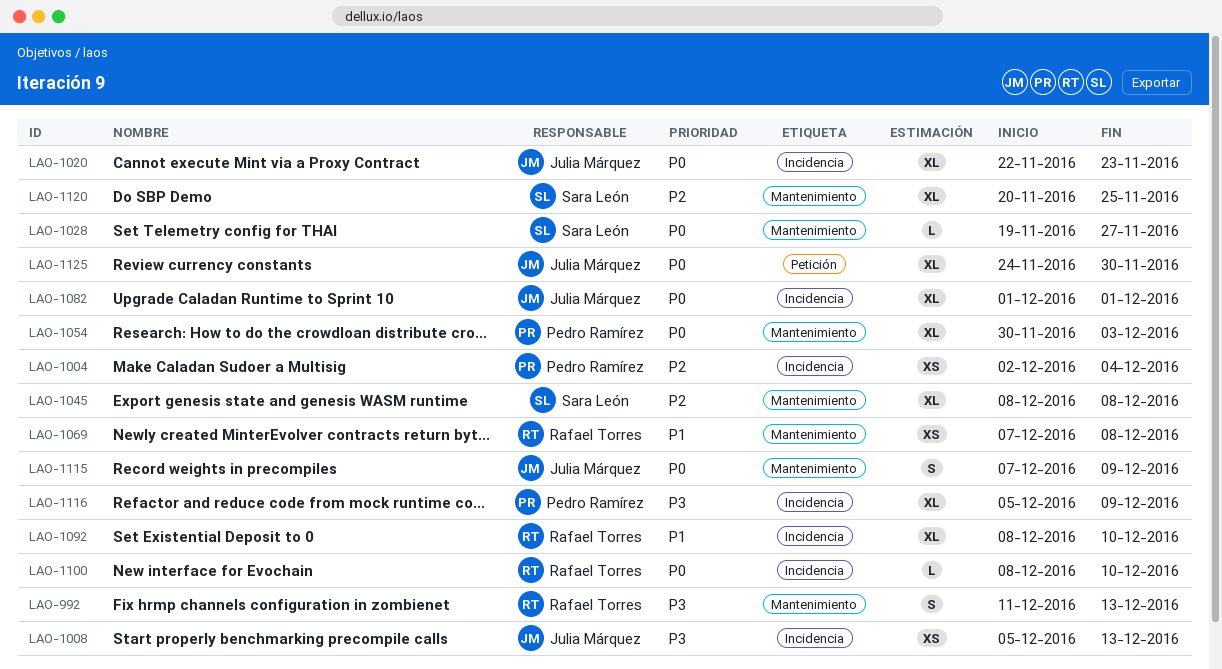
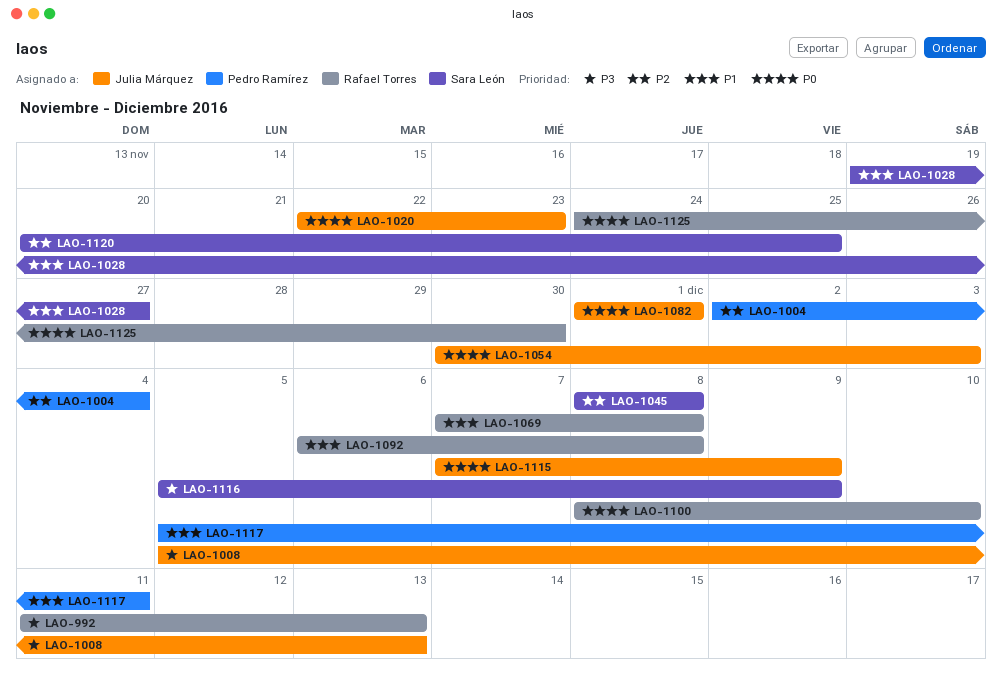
LAO-1028, priority: P0 -> P1
LAO-1054, owner: Pedro Ramírez -> Julia Márquez
LAO-1092, start: Dec 8 -> Dec 6
LAO-1092, due: Dec 10 -> Dec 8
LAO-1116, owner: Pedro Ramírez -> Sara León
LAO-1117: none -> present
LAO-1125, owner: Julia Márquez -> Rafael Torres

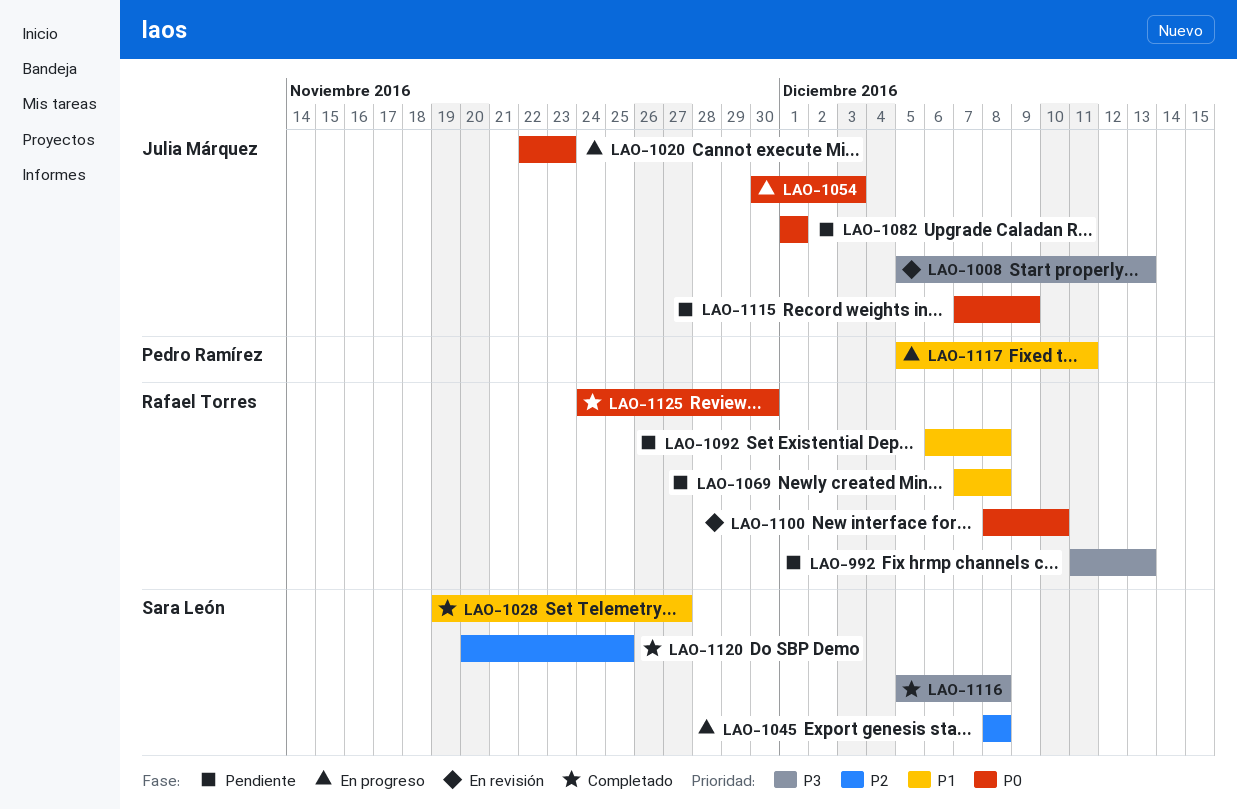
LAO-1004: present -> none
LAO-1116, due: Dec 9 -> Dec 8

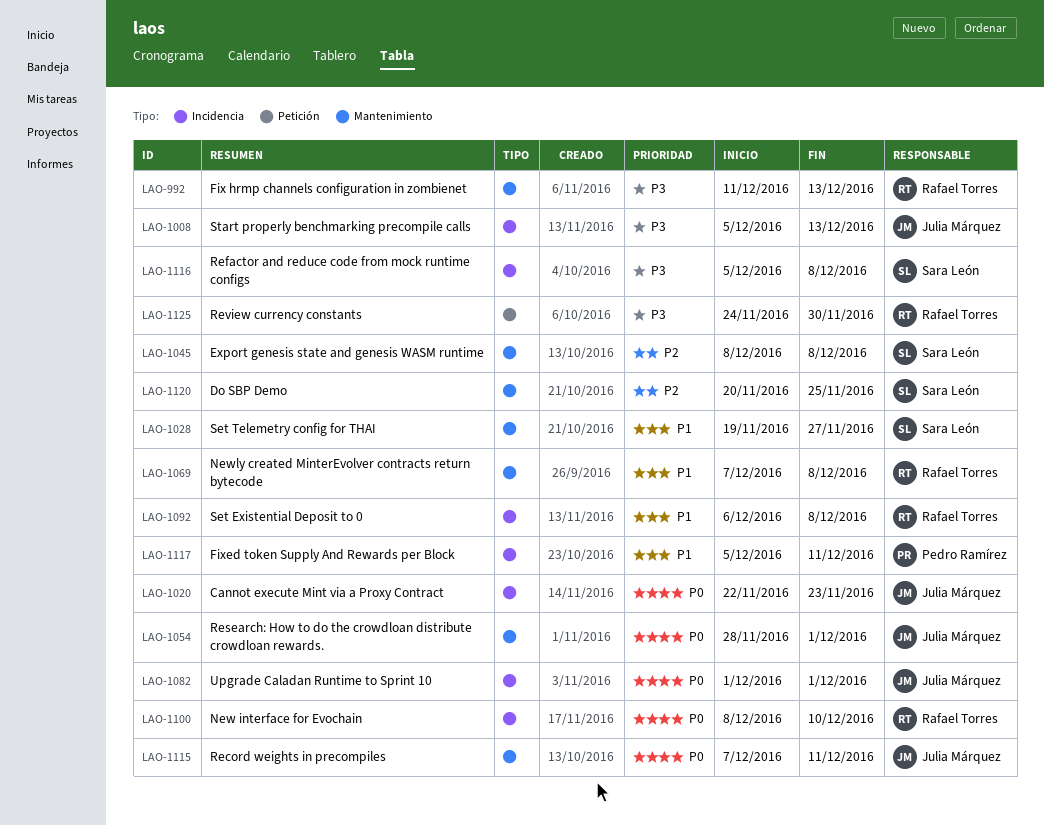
LAO-1054, start: Nov 30 -> Nov 28
LAO-1054, due: Dec 3 -> Dec 1
LAO-1115, due: Dec 9 -> Dec 11
LAO-1125, priority: P0 -> P3

